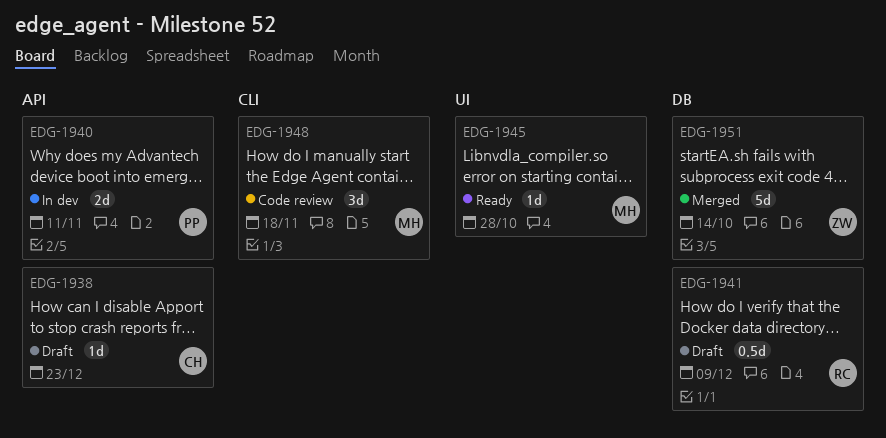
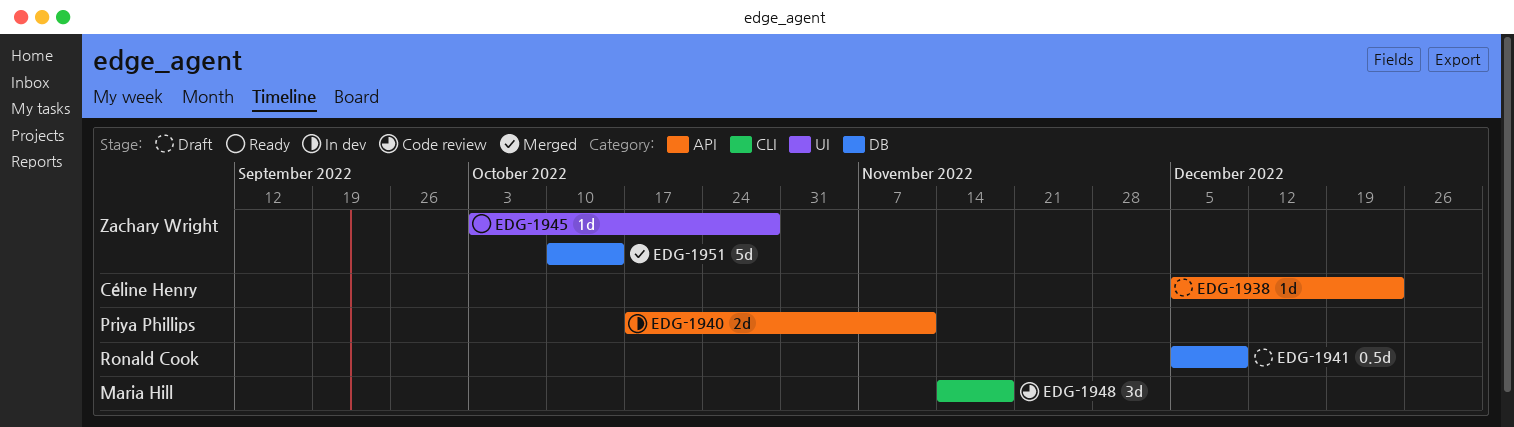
EDG-1945, owner: Maria Hill -> Zachary Wright

